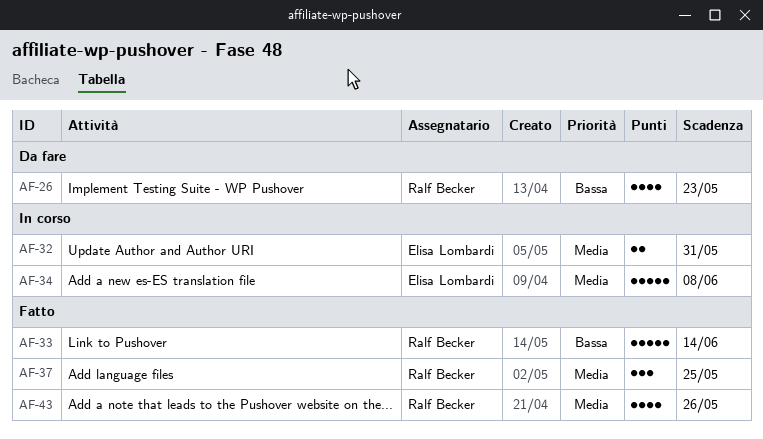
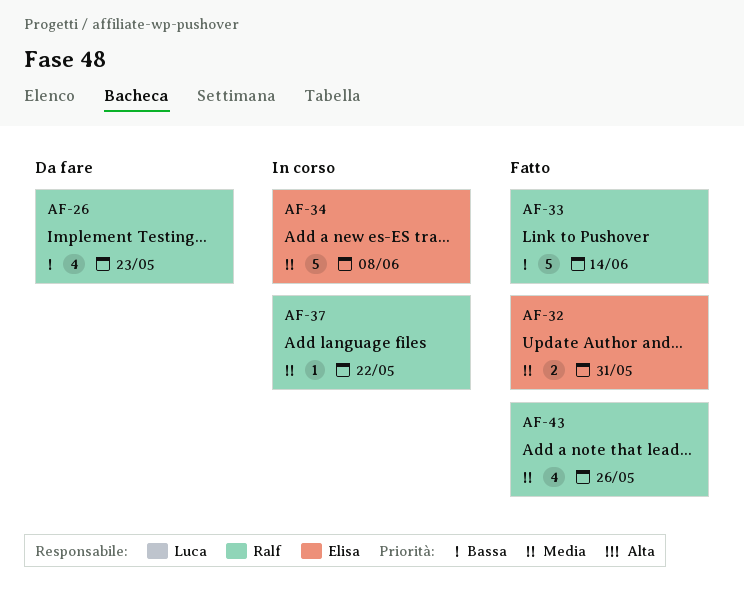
AF-32, status: In corso -> Fatto
AF-37, status: Fatto -> In corso
AF-37, estimate: 3 -> 1
AF-37, due: May 25 -> May 22

